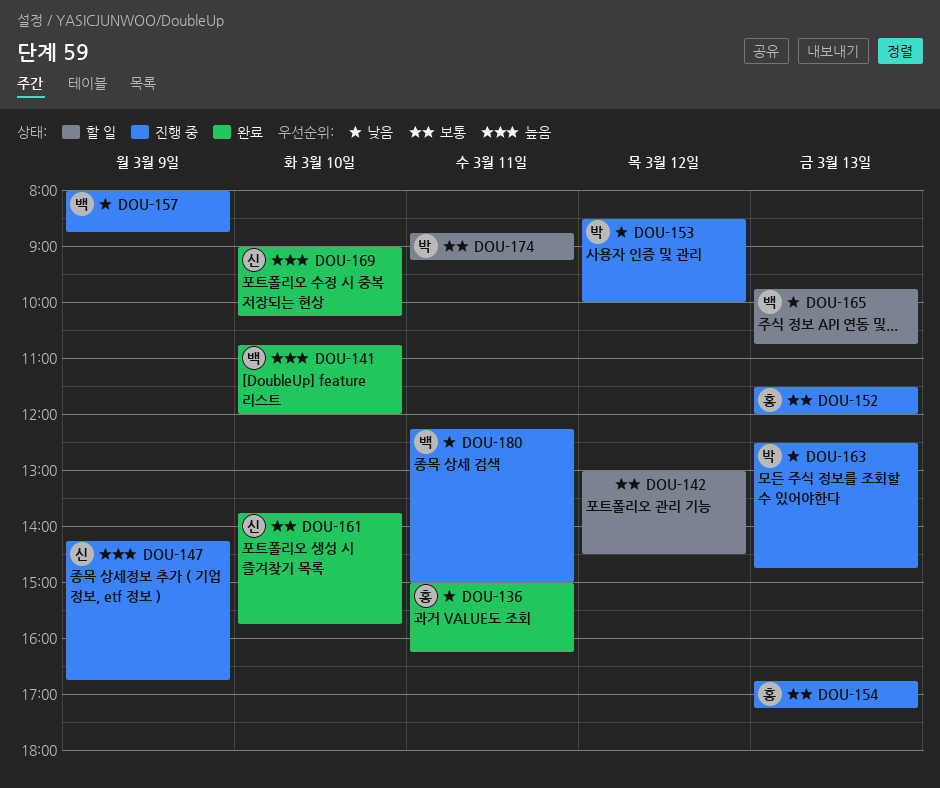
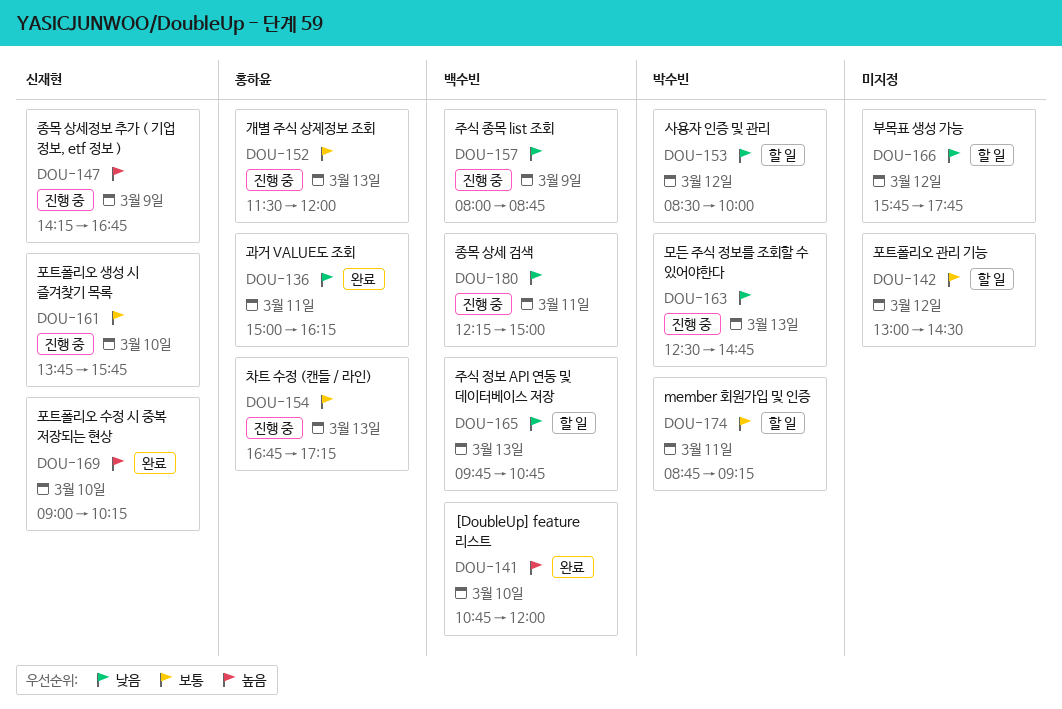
DOU-153, status: 진행 중 -> 할 일
DOU-161, status: 완료 -> 진행 중
DOU-166: none -> present

